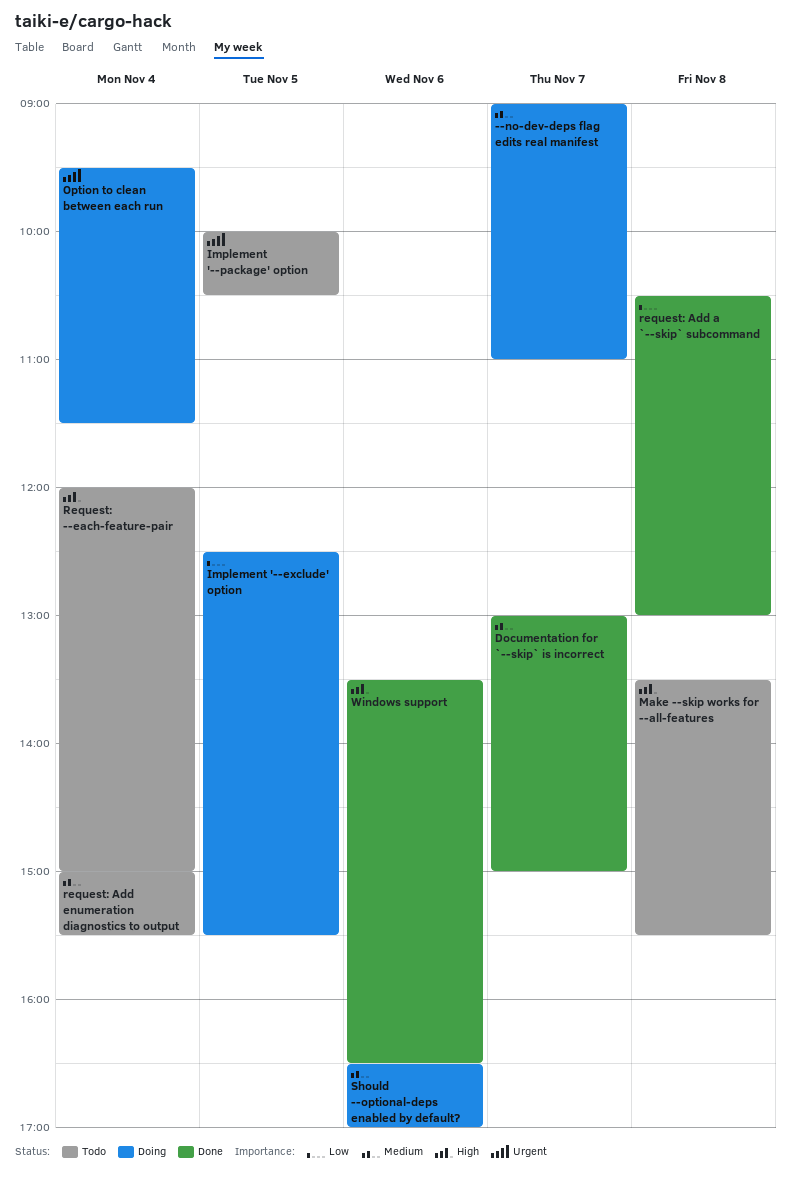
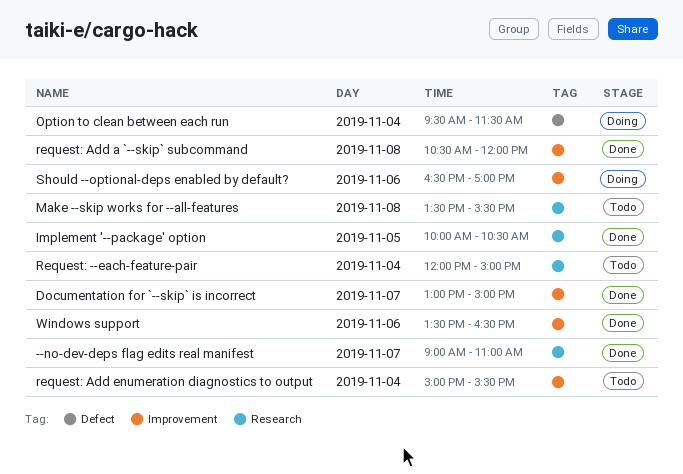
--no-dev-deps flag edits real manifest, status: Doing -> Done
Implement '--exclude' option: present -> none
Implement '--package' option, status: Todo -> Done
request: Add a `--skip` subcommand, ends: 13:00 -> 12:00

